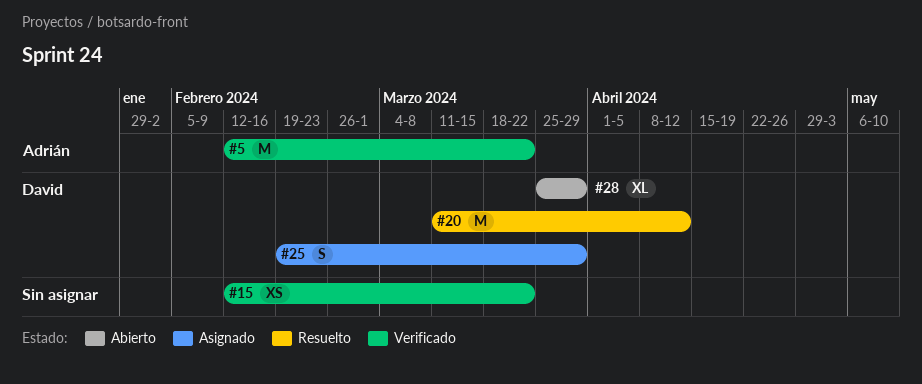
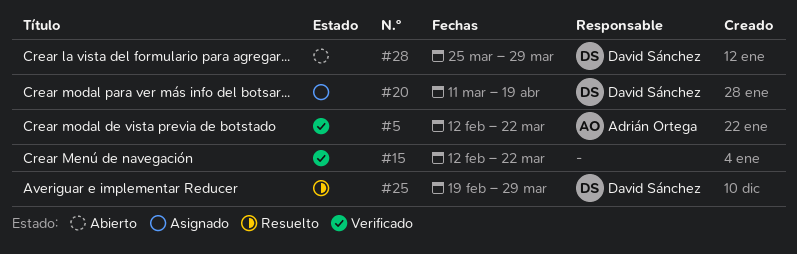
#20, status: Resuelto -> Asignado
#20, due: Apr 12 -> Apr 19
#25, status: Asignado -> Resuelto

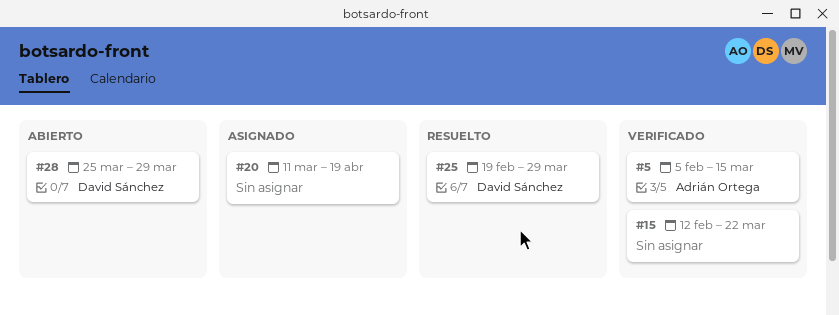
#5, start: Feb 12 -> Feb 5
#5, due: Mar 22 -> Mar 15
#20, owner: David Sánchez -> none

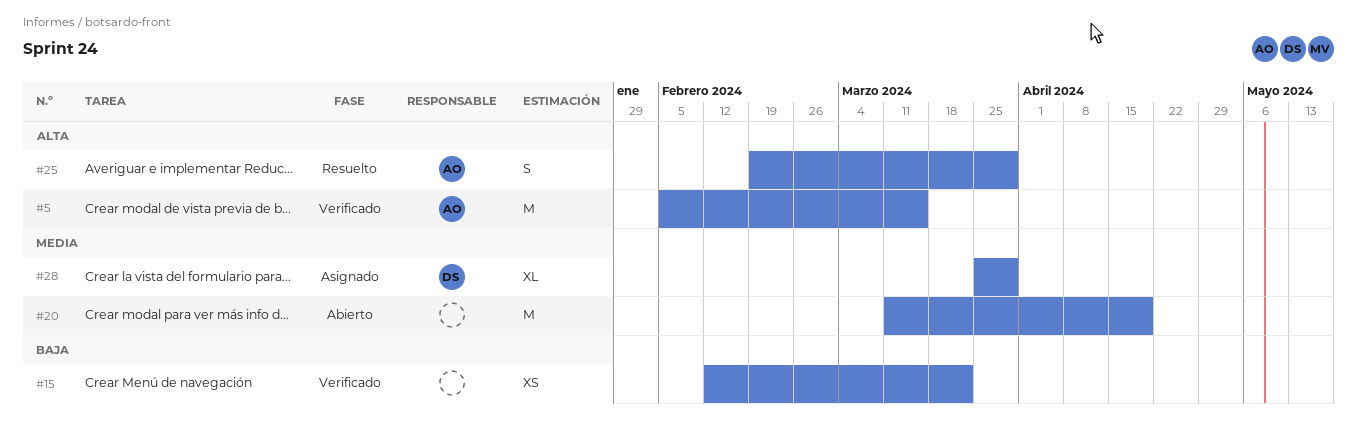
#20, status: Asignado -> Abierto
#25, owner: David Sánchez -> Adrián Ortega
#28, status: Abierto -> Asignado

